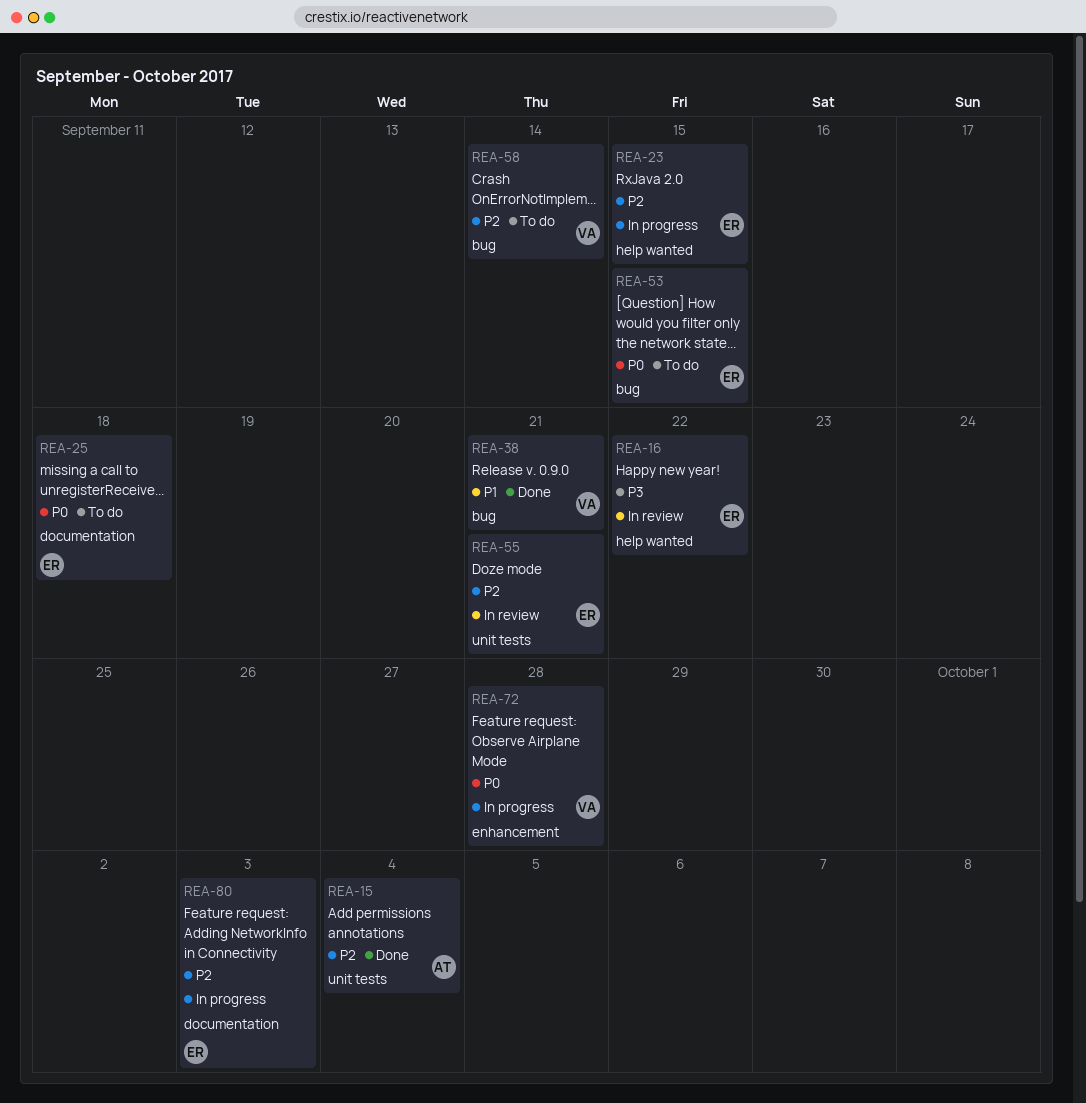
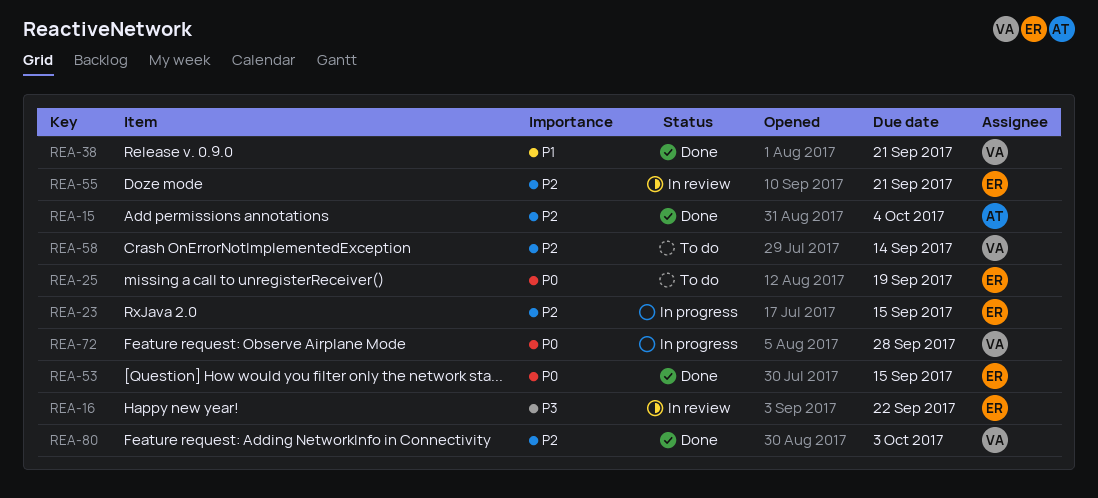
REA-25, due: Sep 18 -> Sep 19
REA-53, status: To do -> Done
REA-80, status: In progress -> Done
REA-80, owner: ER -> VA

